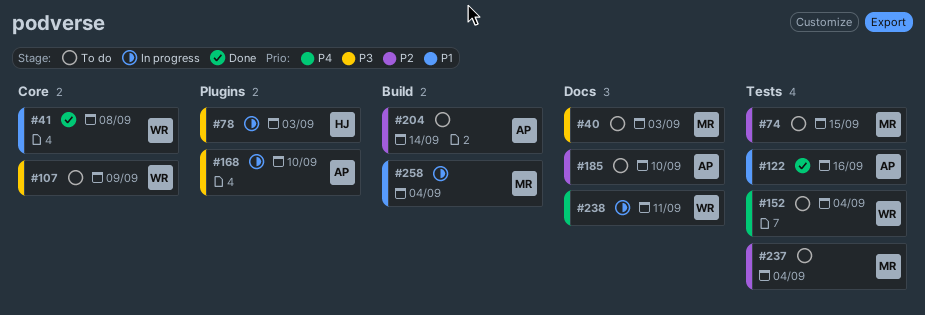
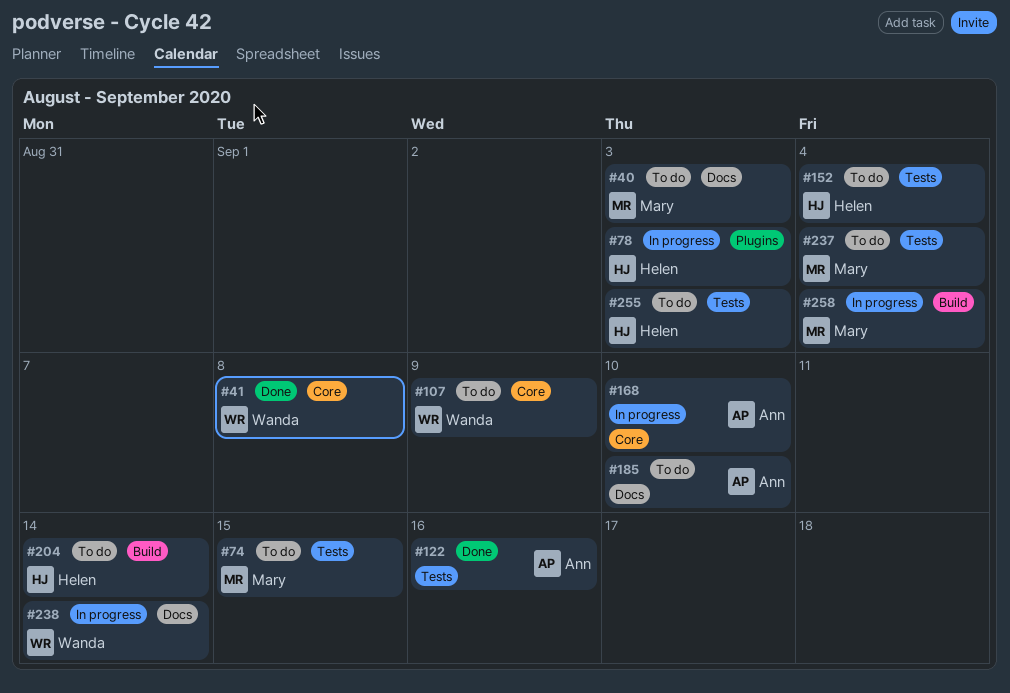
#152, owner: Wanda -> Helen
#168, label: Plugins -> Core
#204, owner: Ann -> Helen
#238, due: Sep 11 -> Sep 14
#255: none -> present

